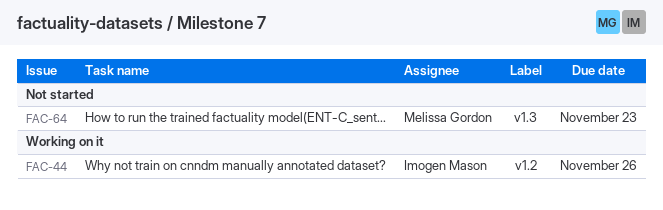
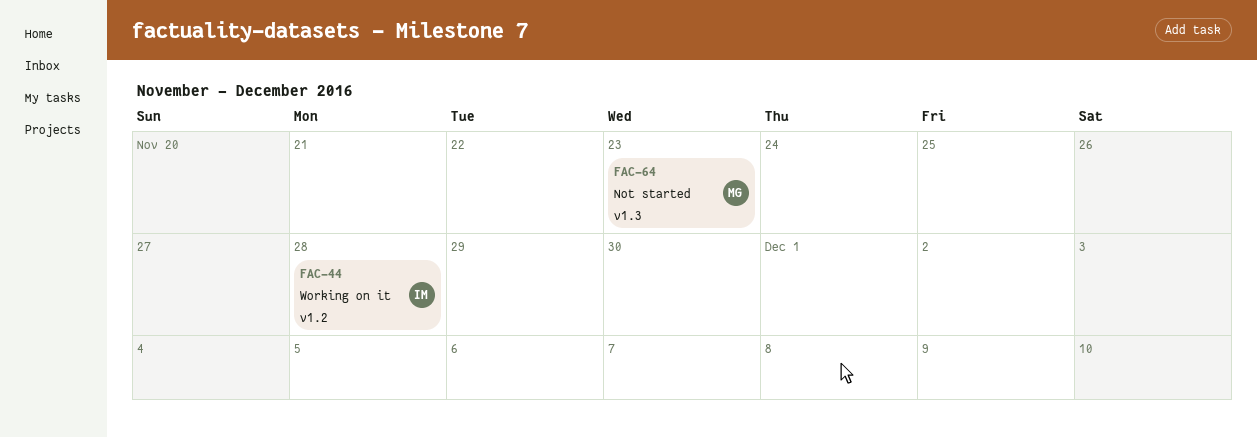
FAC-44, due: Nov 26 -> Nov 28

